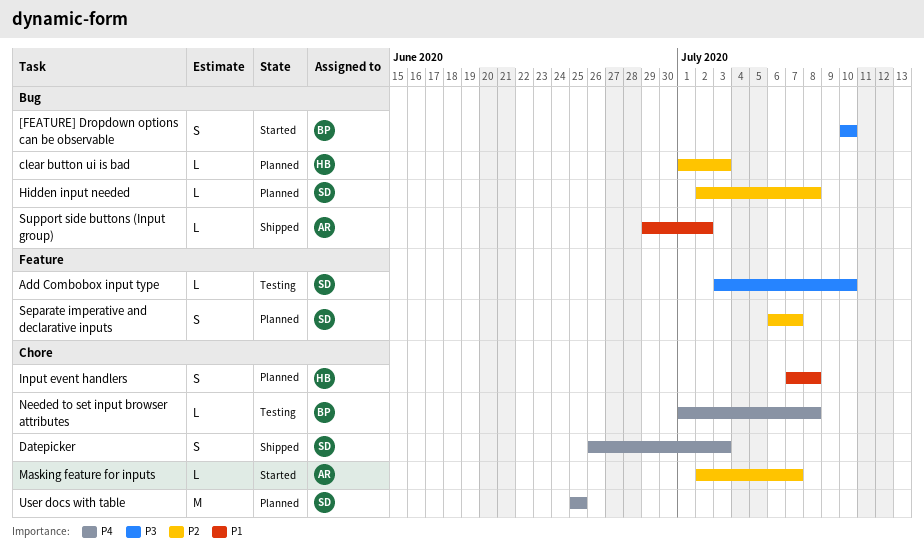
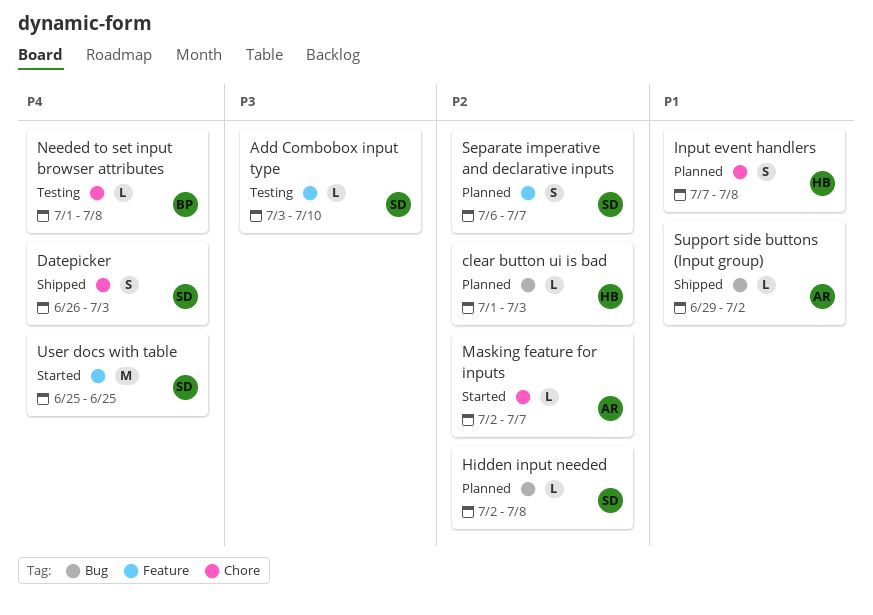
[FEATURE] Dropdown options can be observable: present -> none
User docs with table, status: Planned -> Started
User docs with table, label: Chore -> Feature

